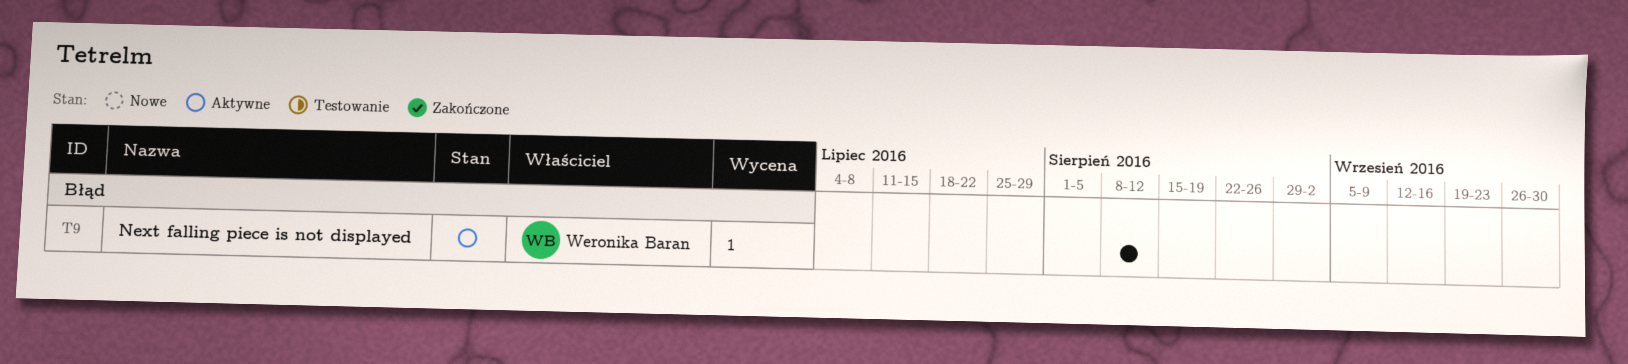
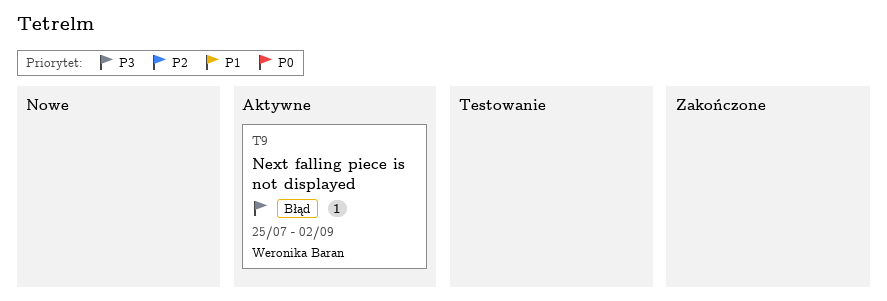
T9, start: Aug 8 -> Jul 25
T9, due: Aug 12 -> Sep 2

